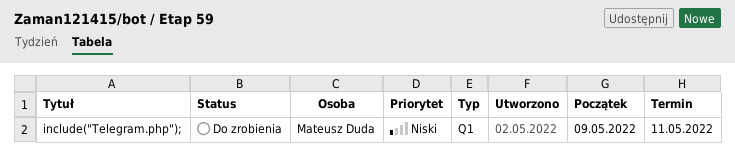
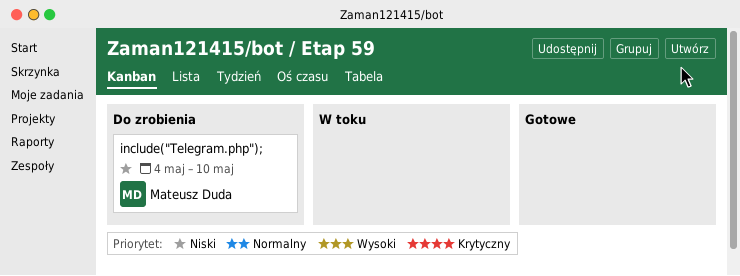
include("Telegram.php");, start: May 9 -> May 4
include("Telegram.php");, due: May 11 -> May 10

